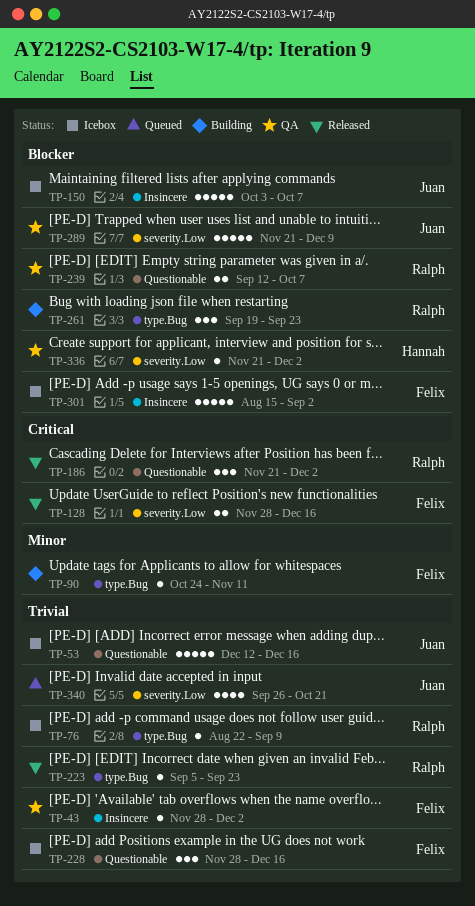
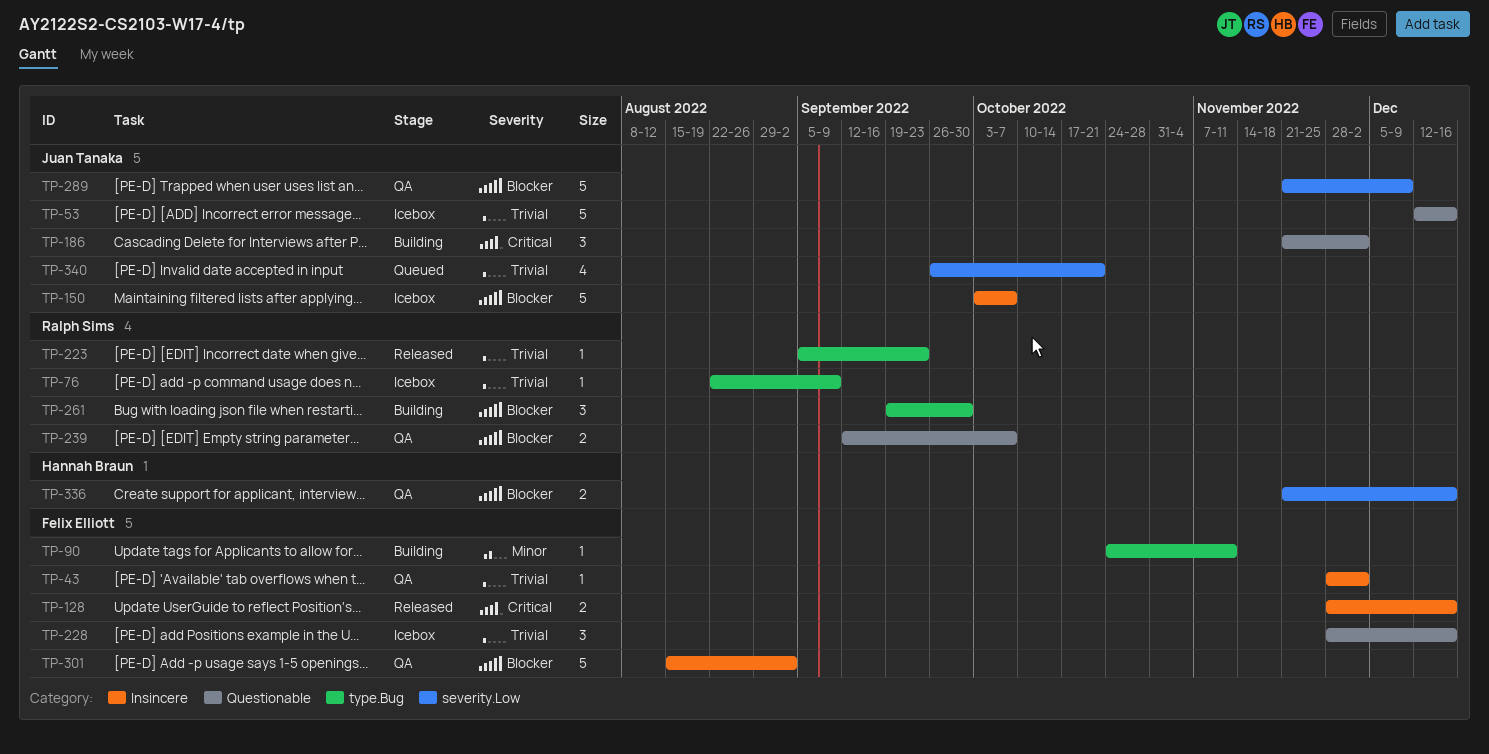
TP-128, label: severity.Low -> Insincere
TP-186, status: Released -> Building
TP-186, owner: Ralph Sims -> Juan Tanaka
TP-261, due: Sep 23 -> Sep 30
TP-301, status: Icebox -> QA
TP-336, estimate: 1 -> 2
TP-336, due: Dec 2 -> Dec 16

